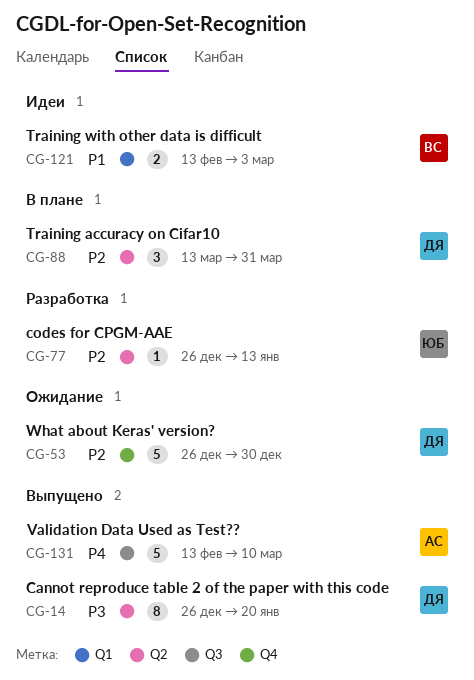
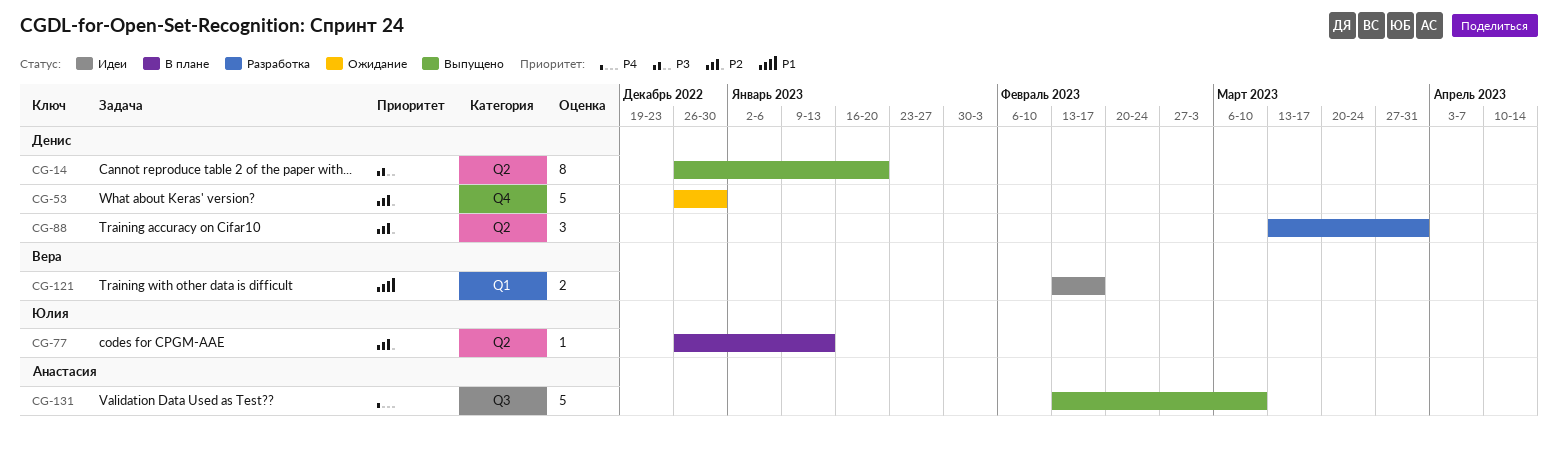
CG-77, status: Разработка -> В плане
CG-88, status: В плане -> Разработка
CG-121, due: Mar 3 -> Feb 17

